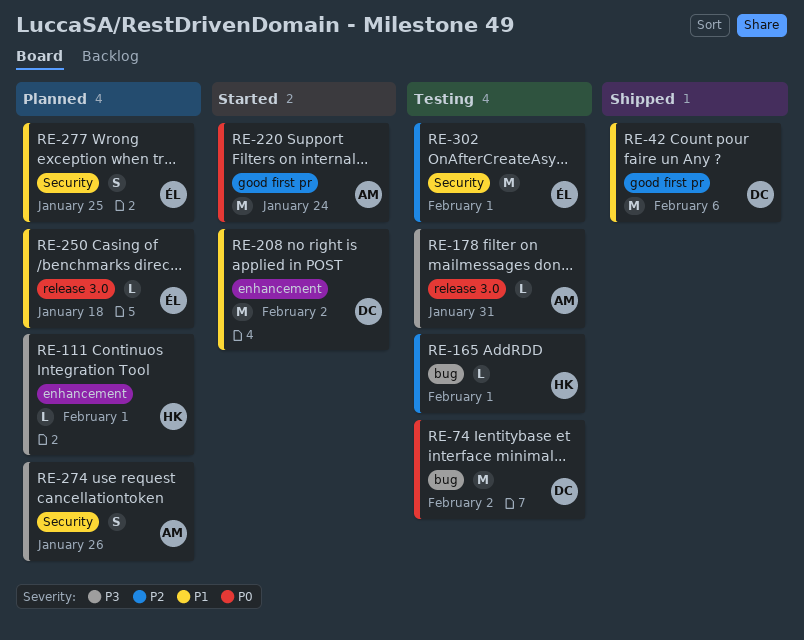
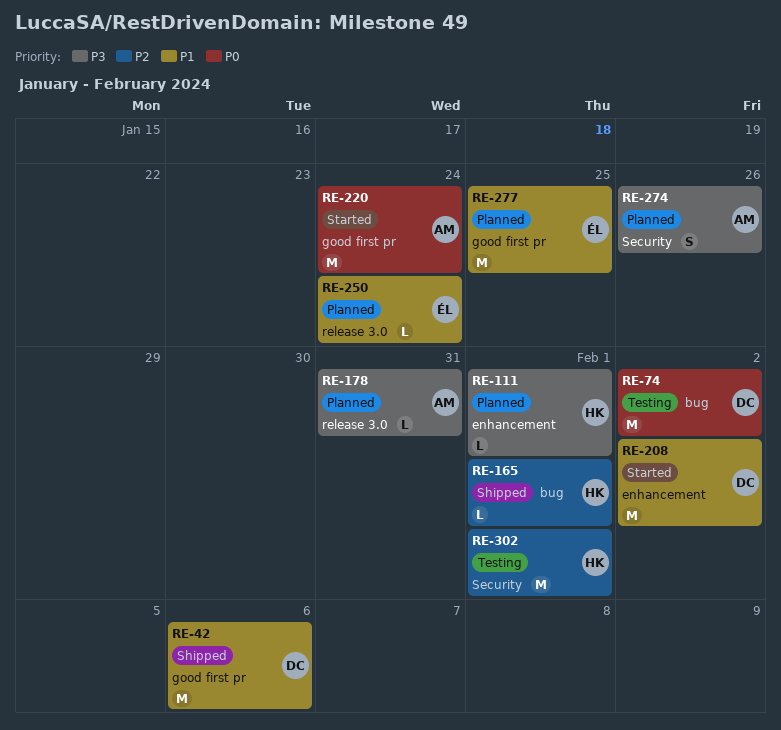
RE-165, status: Testing -> Shipped
RE-178, status: Testing -> Planned
RE-250, due: Jan 18 -> Jan 24
RE-277, label: Security -> good first pr
RE-277, estimate: S -> M
RE-302, owner: ÉL -> HK

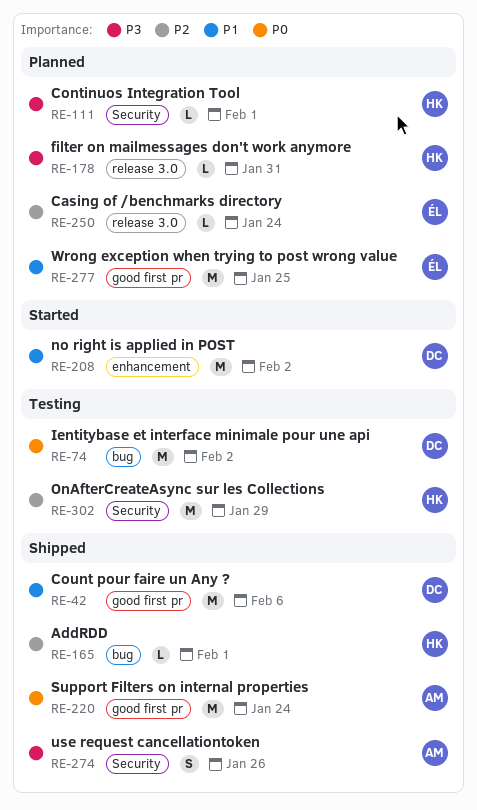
RE-111, label: enhancement -> Security
RE-178, owner: AM -> HK
RE-220, status: Started -> Shipped
RE-250, priority: P1 -> P2
RE-274, status: Planned -> Shipped
RE-302, due: Feb 1 -> Jan 29

